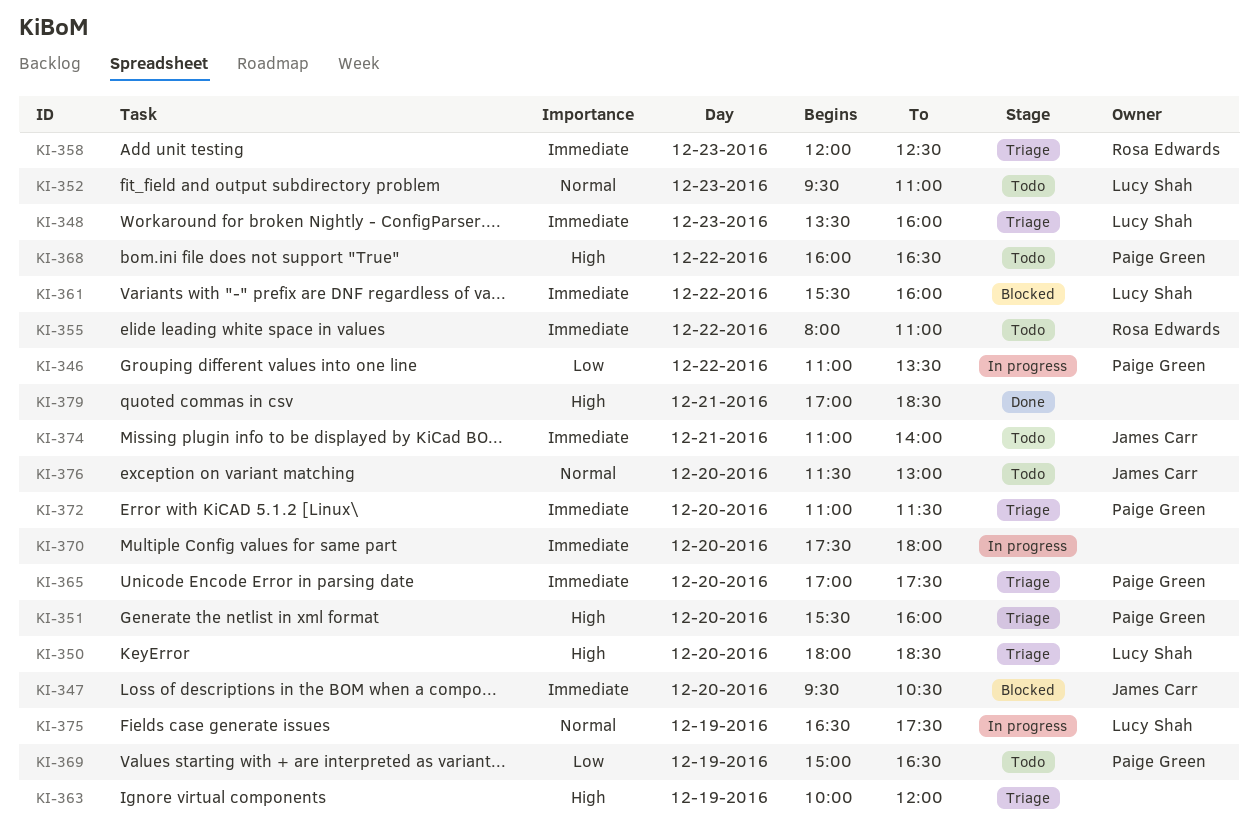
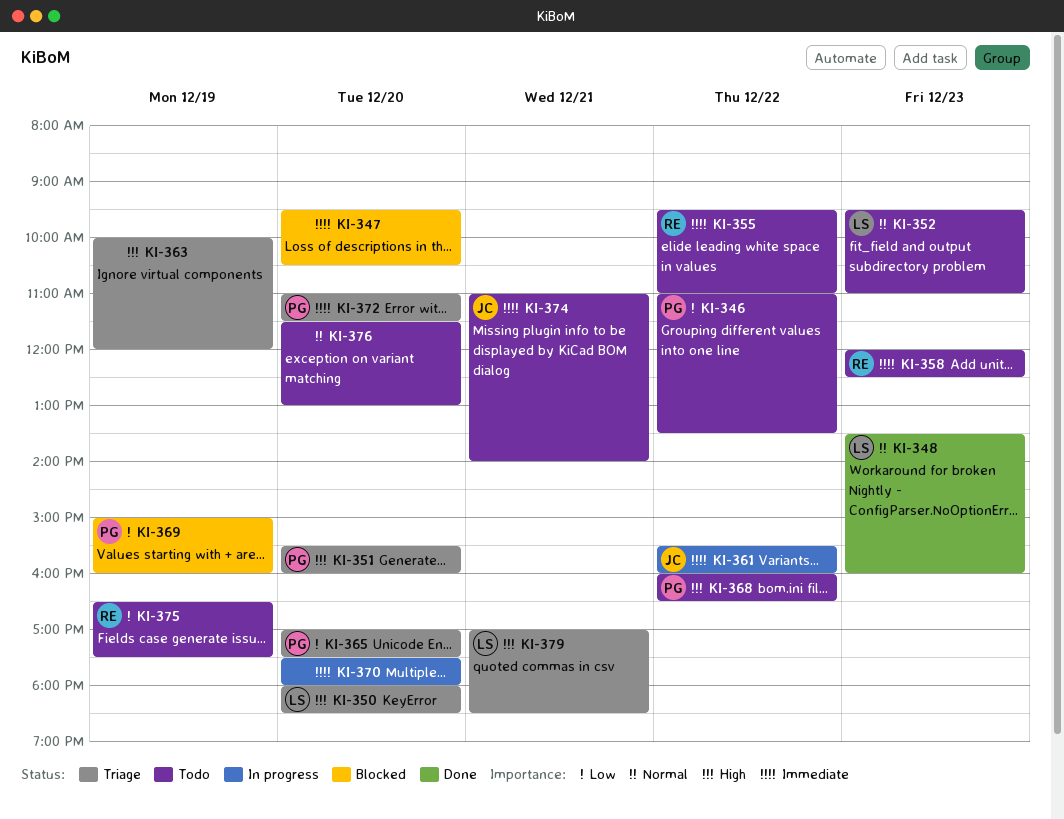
KI-346, status: In progress -> Todo
KI-347, owner: James Carr -> none
KI-348, status: Triage -> Done
KI-348, priority: Immediate -> Normal
KI-355, begins: 08:00 -> 09:30
KI-358, status: Triage -> Todo
KI-361, status: Blocked -> In progress
KI-361, owner: Lucy Shah -> James Carr
KI-365, priority: Immediate -> Low
KI-369, status: Todo -> Blocked
KI-369, ends: 16:30 -> 16:00
KI-375, status: In progress -> Todo
KI-375, owner: Lucy Shah -> Rosa Edwards
KI-375, priority: Normal -> Low
KI-376, owner: James Carr -> none
KI-379, status: Done -> Triage
KI-379, owner: none -> Lucy Shah

